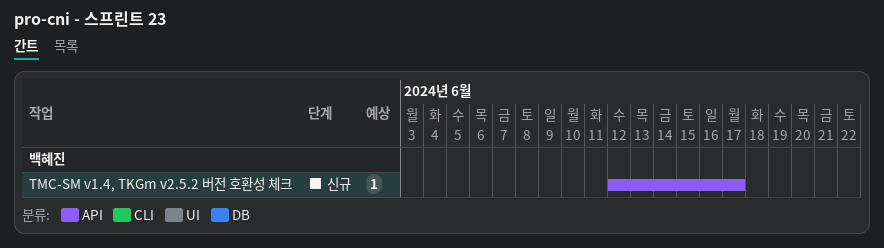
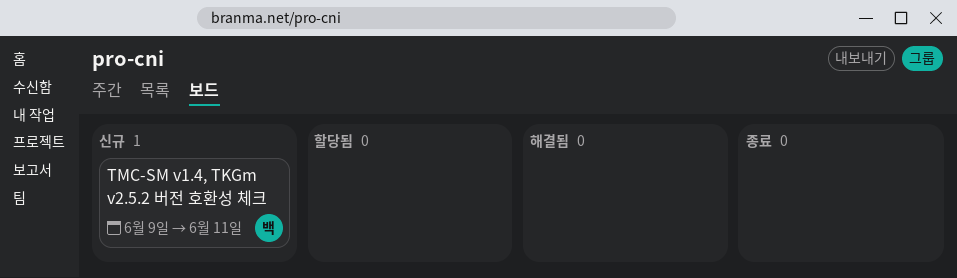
TMC-SM v1.4, TKGm v2.5.2 버전 호환성 체크, start: Jun 12 -> Jun 9
TMC-SM v1.4, TKGm v2.5.2 버전 호환성 체크, due: Jun 17 -> Jun 11

